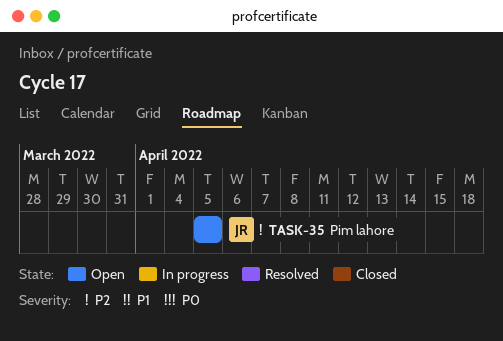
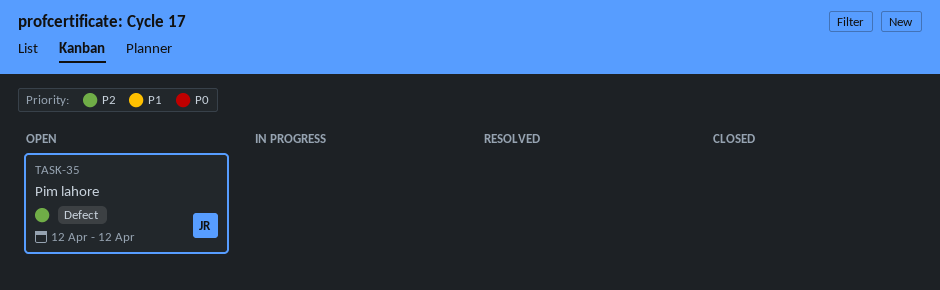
TASK-35, start: Apr 5 -> Apr 12
TASK-35, due: Apr 5 -> Apr 12

